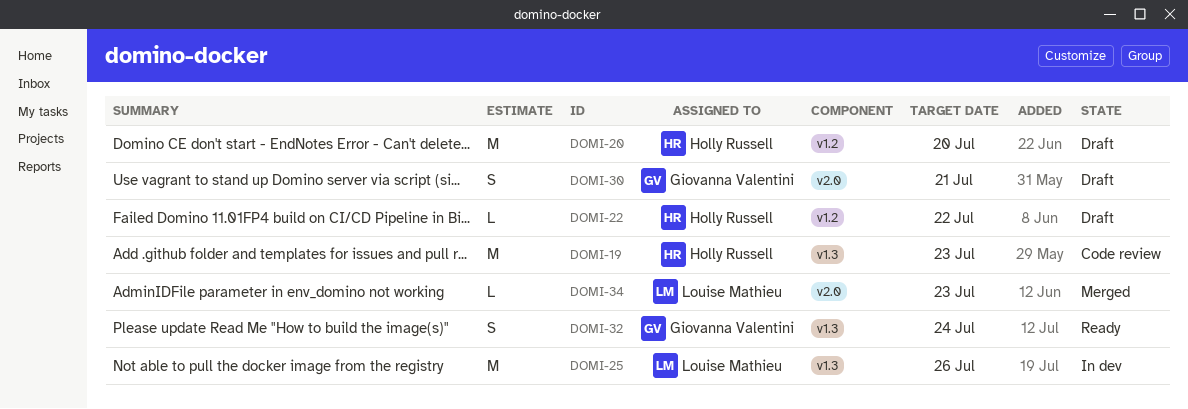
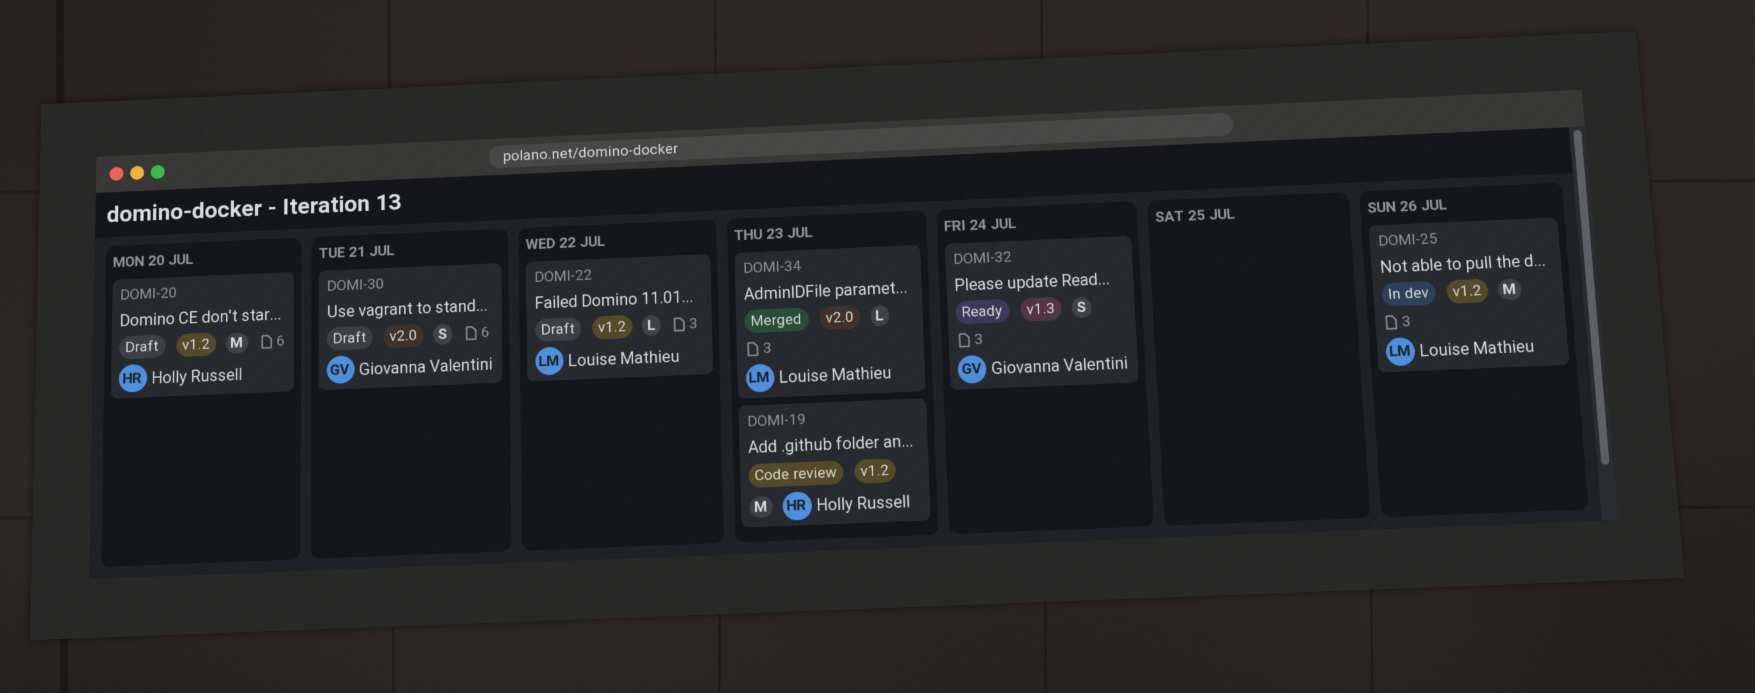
DOMI-19, label: v1.3 -> v1.2
DOMI-22, owner: Holly Russell -> Louise Mathieu
DOMI-25, label: v1.3 -> v1.2

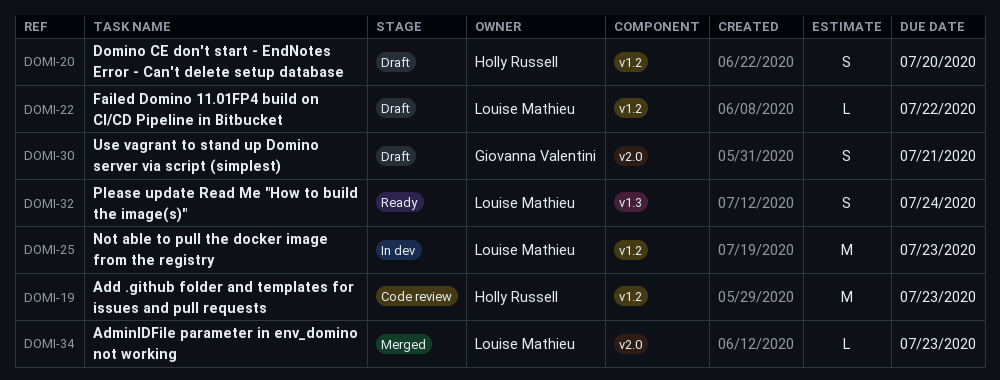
DOMI-20, estimate: M -> S
DOMI-25, due: Jul 26 -> Jul 23
DOMI-32, owner: Giovanna Valentini -> Louise Mathieu

